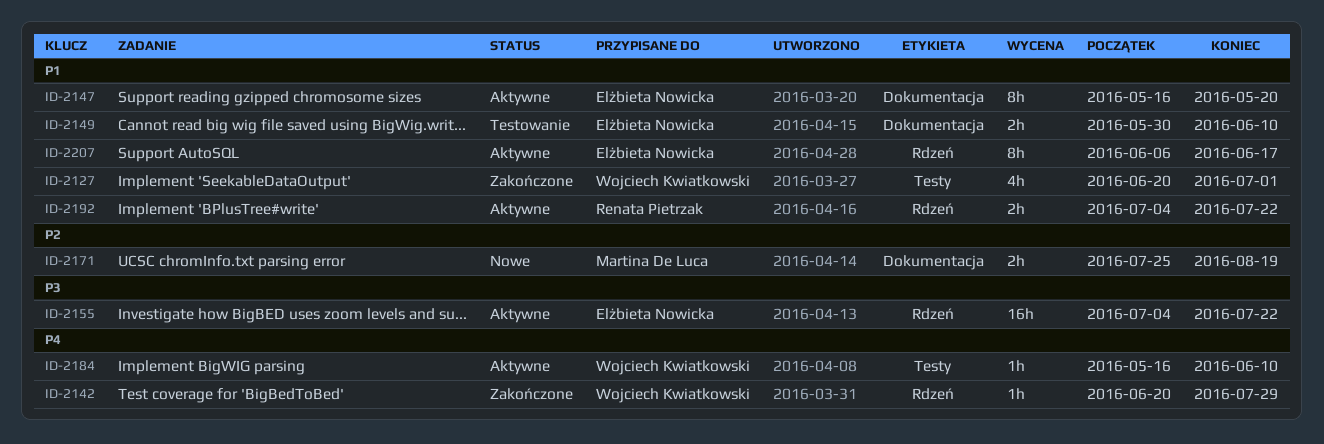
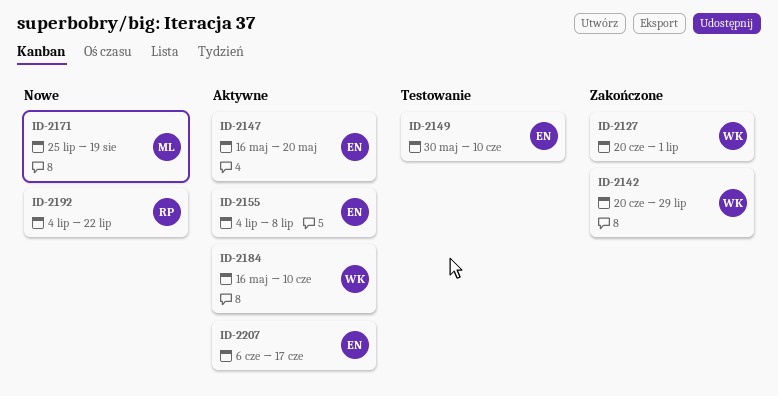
ID-2155, due: Jul 22 -> Jul 8
ID-2192, status: Aktywne -> Nowe

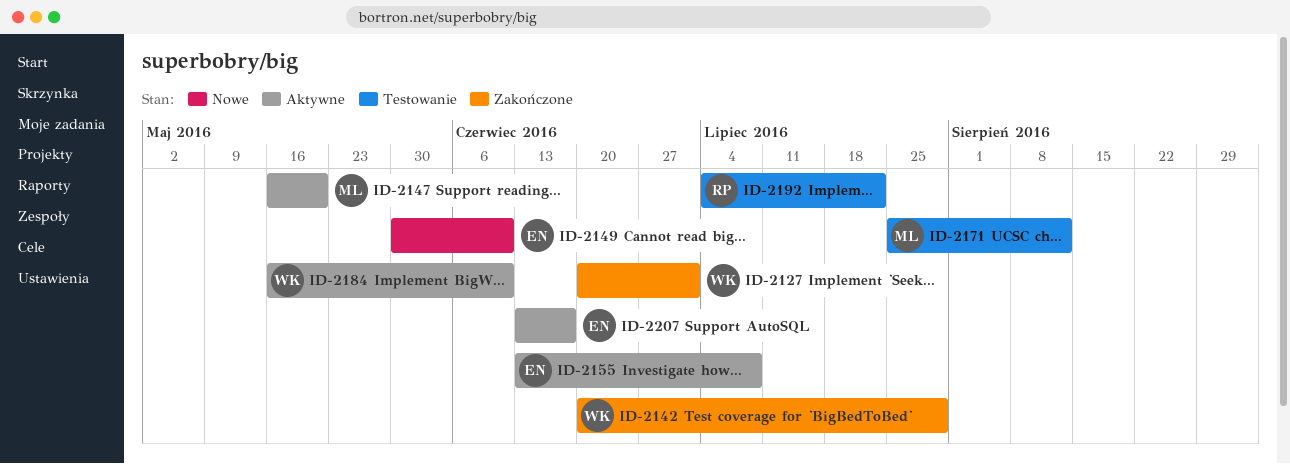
ID-2147, owner: EN -> ML
ID-2149, status: Testowanie -> Nowe
ID-2155, start: Jul 4 -> Jun 13
ID-2171, status: Nowe -> Testowanie
ID-2171, due: Aug 19 -> Aug 12
ID-2192, status: Nowe -> Testowanie
ID-2207, start: Jun 6 -> Jun 13

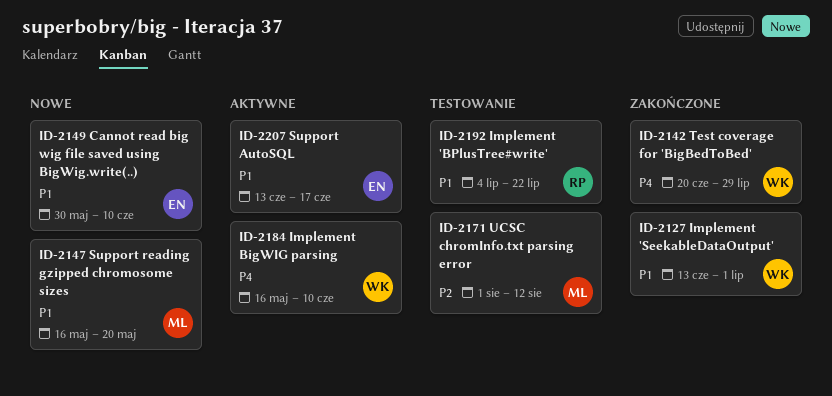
ID-2127, start: Jun 20 -> Jun 13
ID-2147, status: Aktywne -> Nowe
ID-2155: present -> none
ID-2171, start: Jul 25 -> Aug 1

